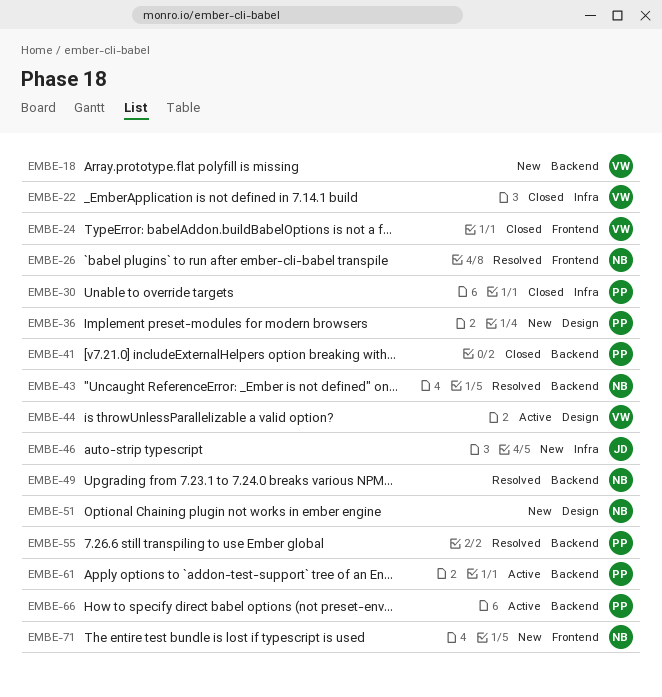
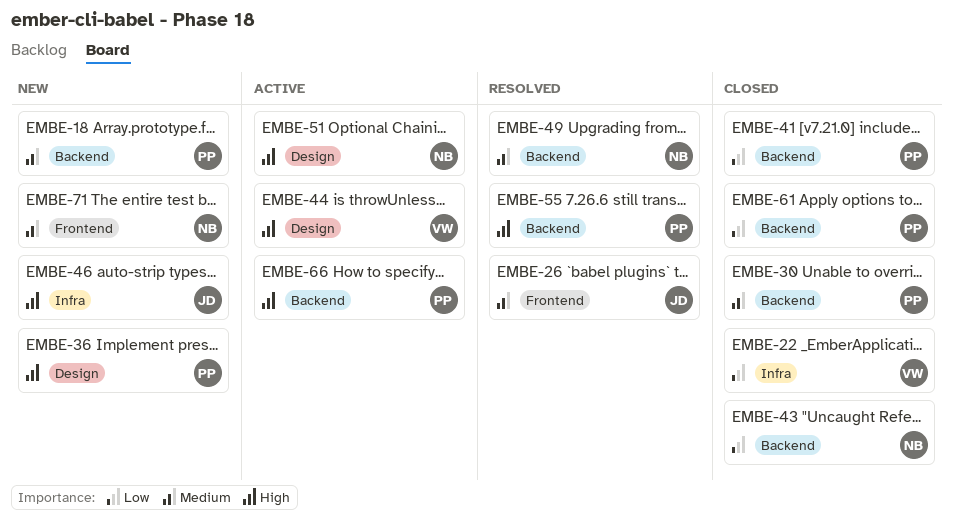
EMBE-18, owner: VW -> PP
EMBE-24: present -> none
EMBE-26, owner: NB -> JD
EMBE-30, label: Infra -> Backend
EMBE-43, status: Resolved -> Closed
EMBE-51, status: New -> Active
EMBE-61, status: Active -> Closed

